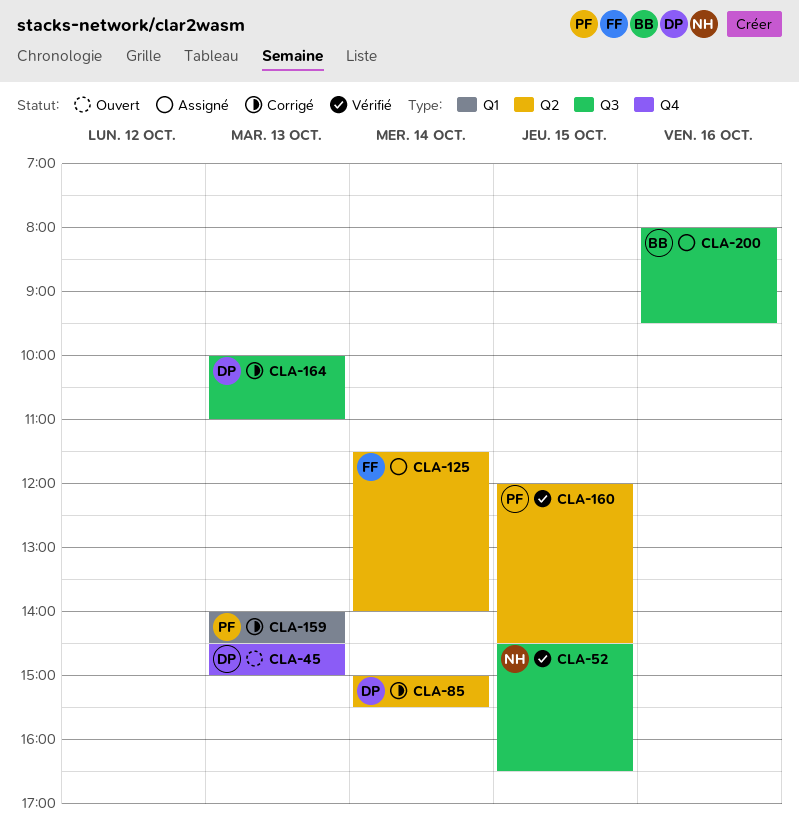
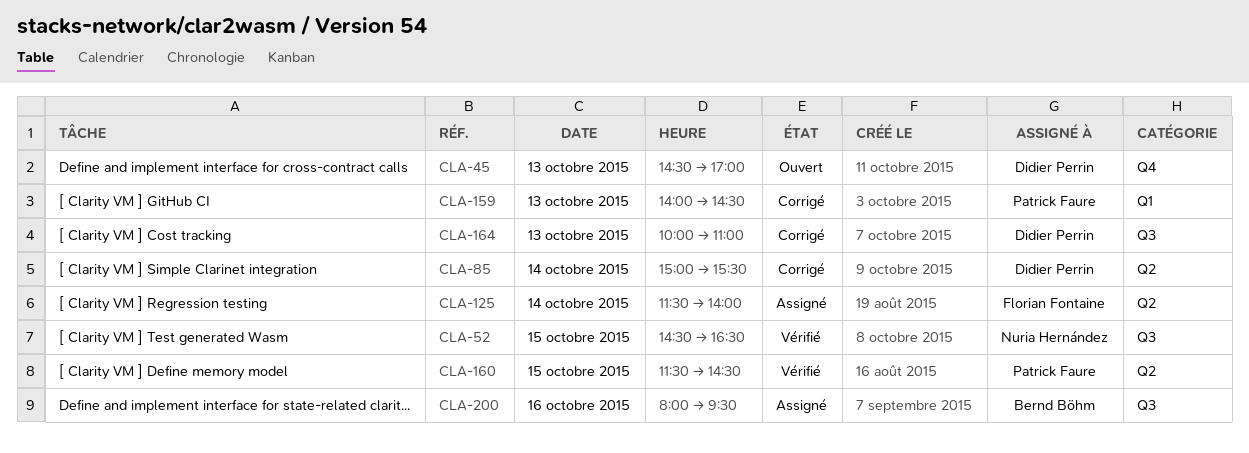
CLA-45, ends: 15:00 -> 17:00
CLA-160, begins: 12:00 -> 11:30

